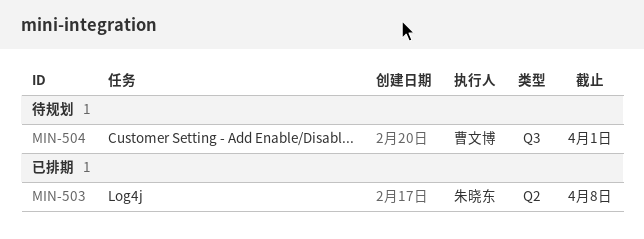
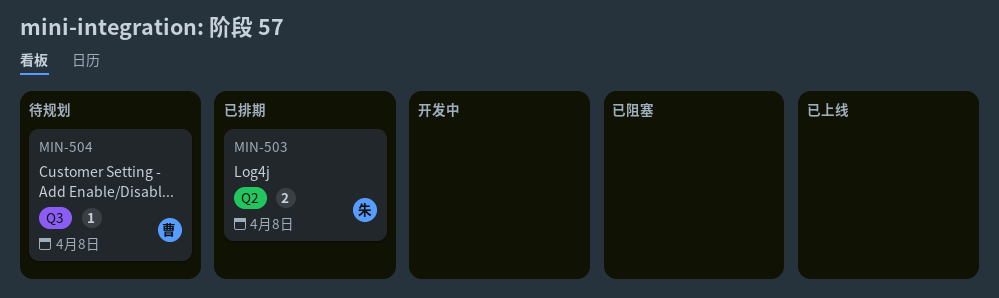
MIN-504, due: Apr 1 -> Apr 8

